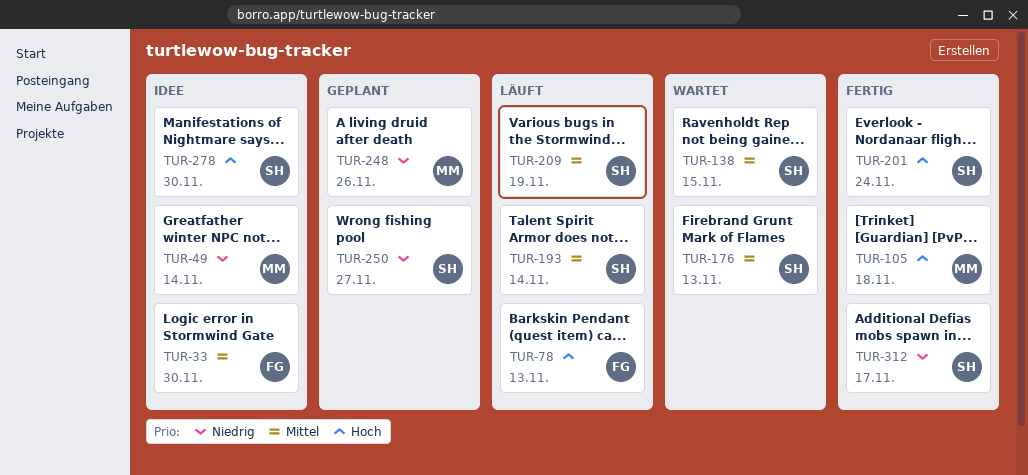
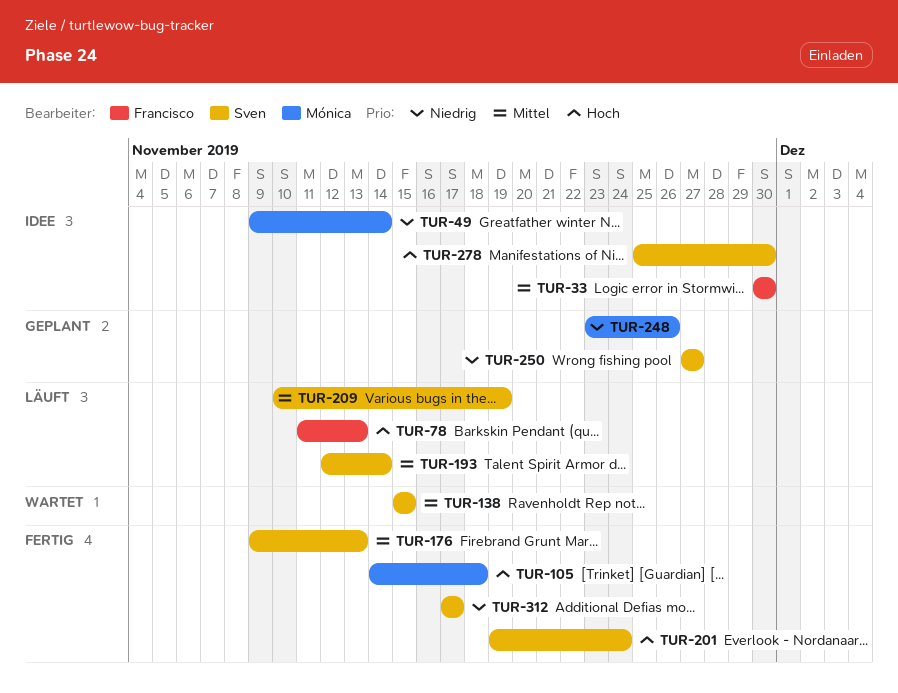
TUR-176, status: Wartet -> Fertig

